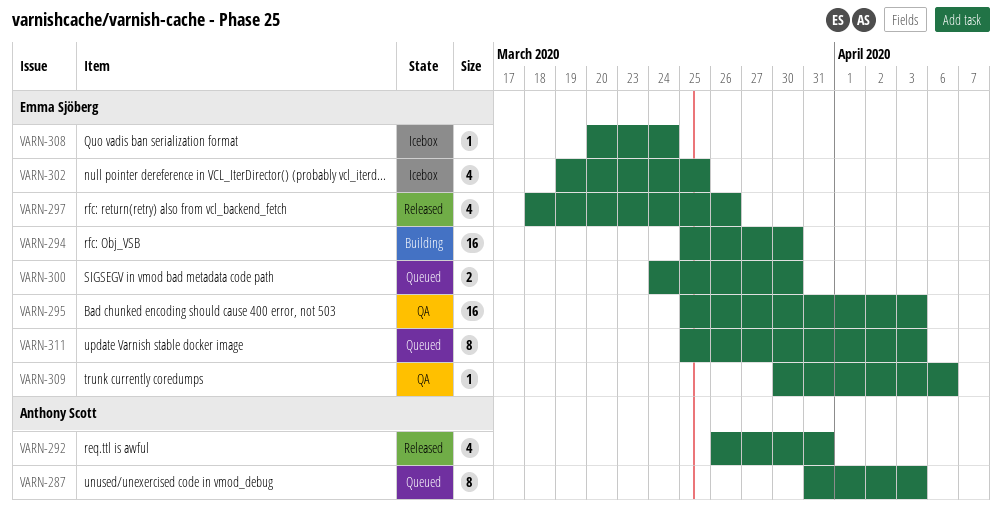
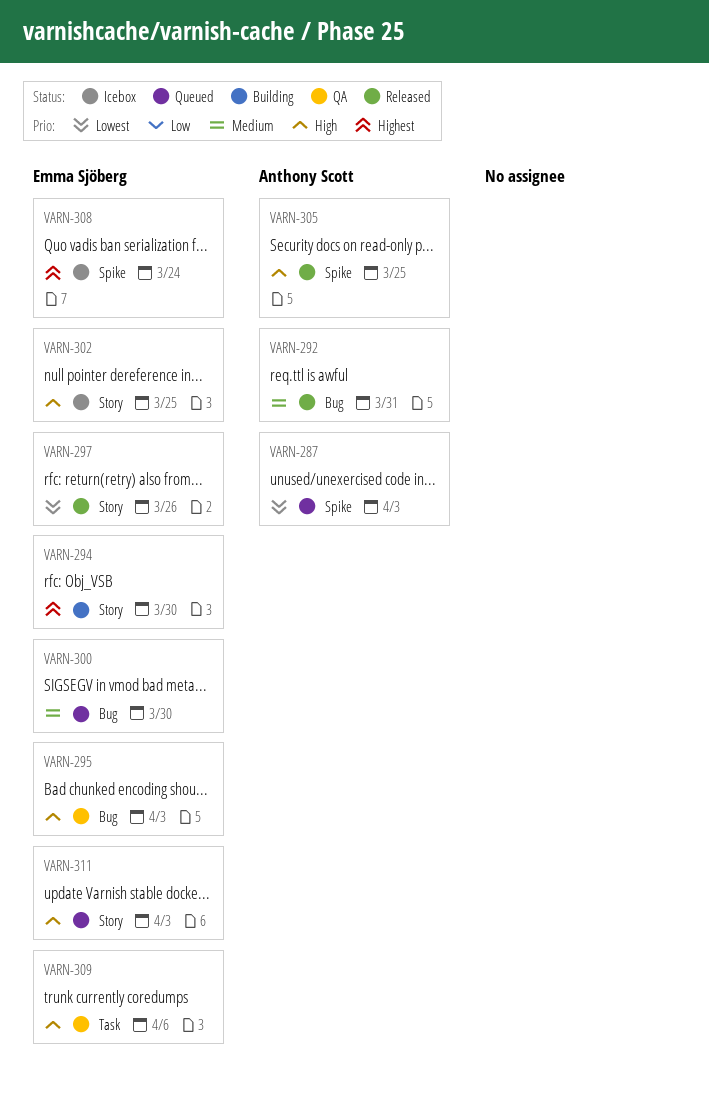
VARN-305: none -> present

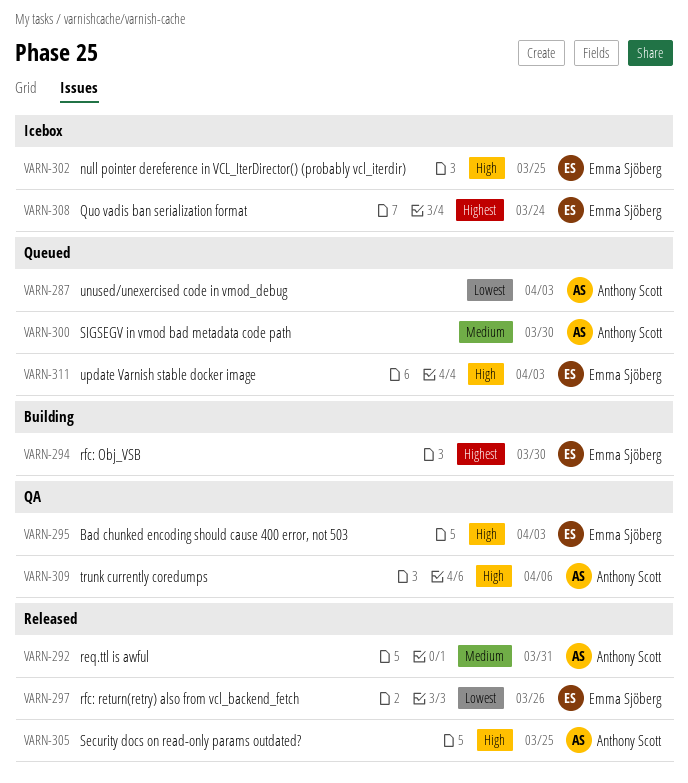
VARN-300, owner: Emma Sjöberg -> Anthony Scott
VARN-309, owner: Emma Sjöberg -> Anthony Scott

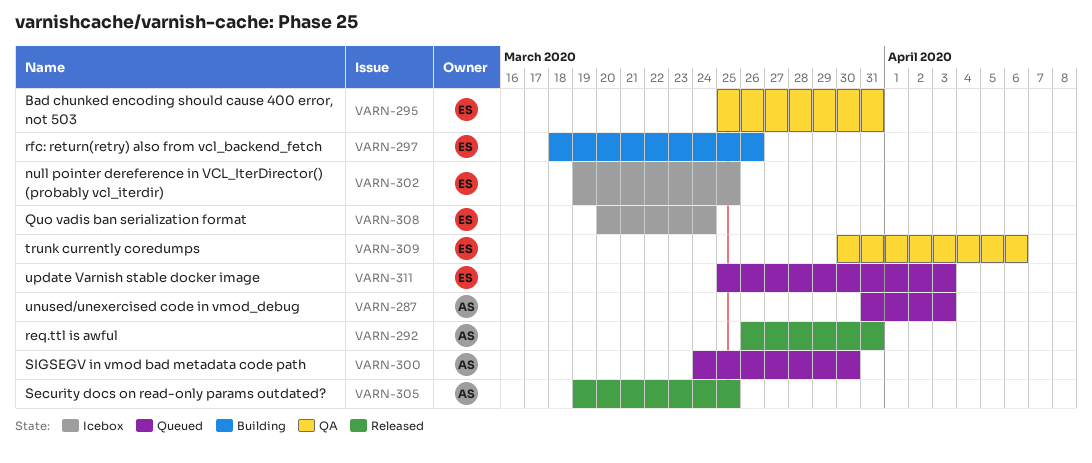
VARN-294: present -> none
VARN-295, due: Apr 3 -> Mar 31
VARN-297, status: Released -> Building
VARN-309, owner: Anthony Scott -> Emma Sjöberg

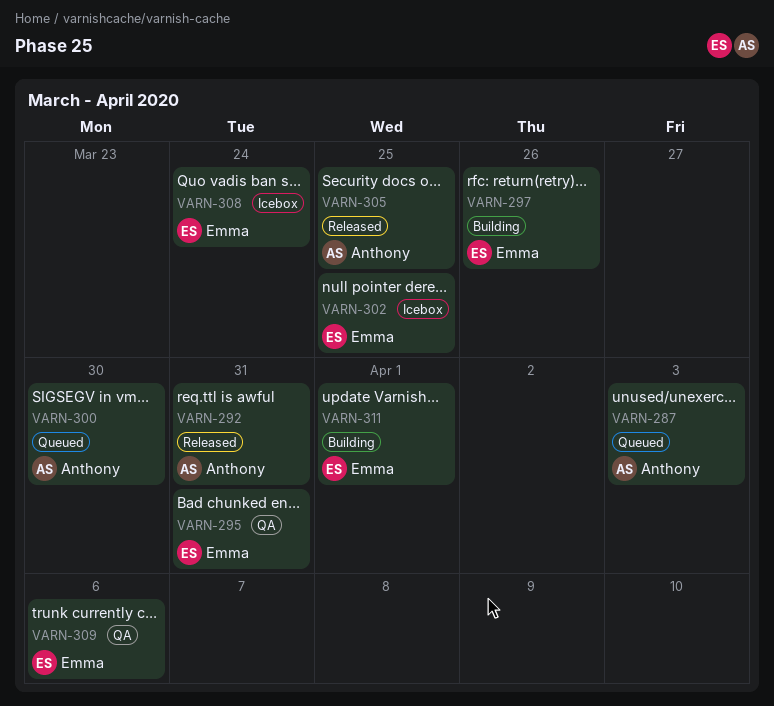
VARN-311, status: Queued -> Building
VARN-311, due: Apr 3 -> Apr 1

